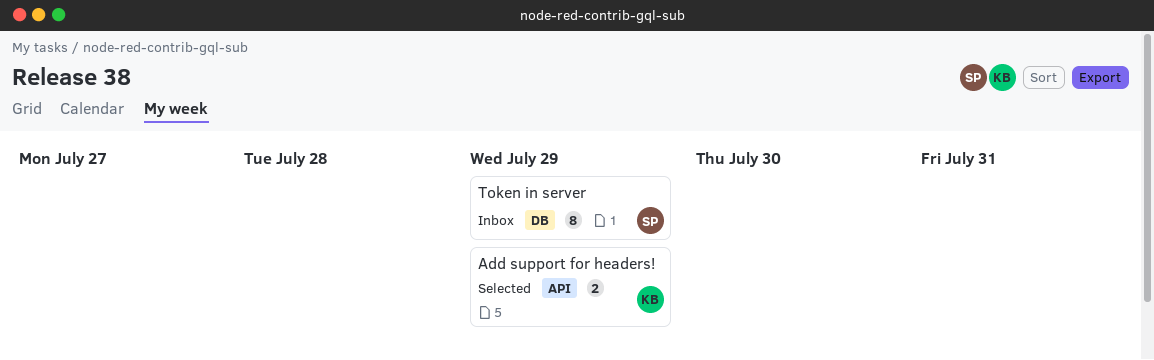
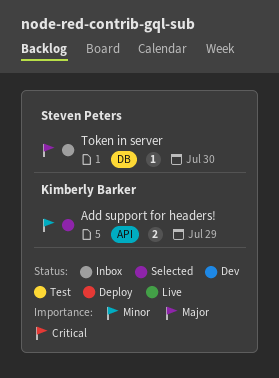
Token in server, estimate: 8 -> 1
Token in server, due: Jul 29 -> Jul 30

